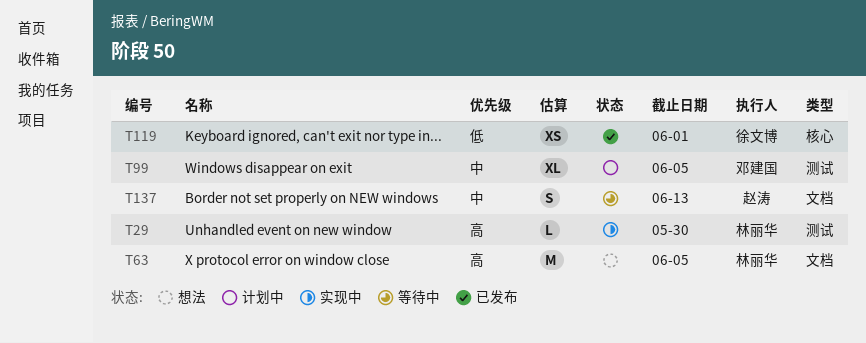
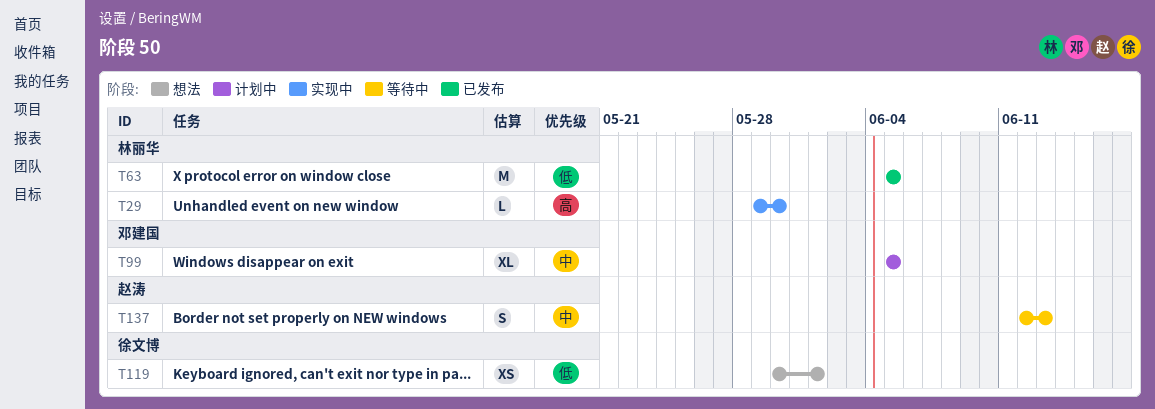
T63, status: 想法 -> 已发布
T63, priority: 高 -> 低
T119, status: 已发布 -> 想法

